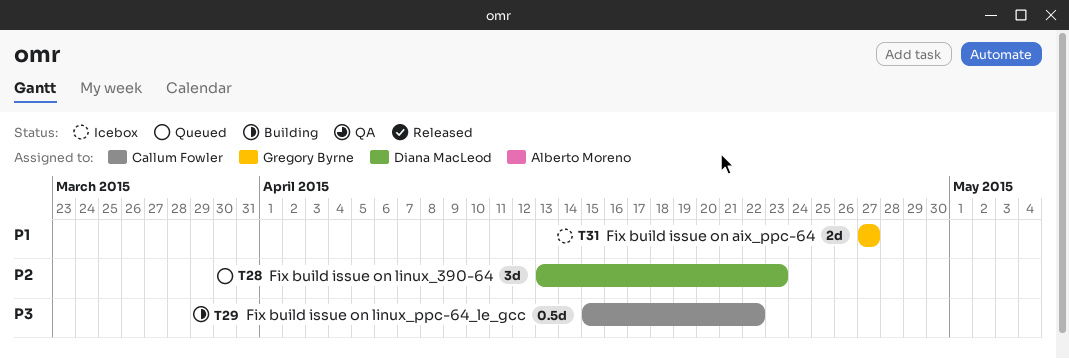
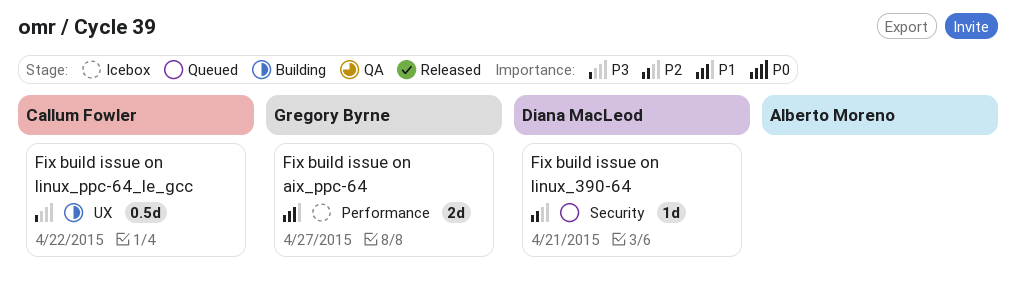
Fix build issue on linux_390-64, estimate: 3d -> 1d
Fix build issue on linux_390-64, due: Apr 23 -> Apr 21

